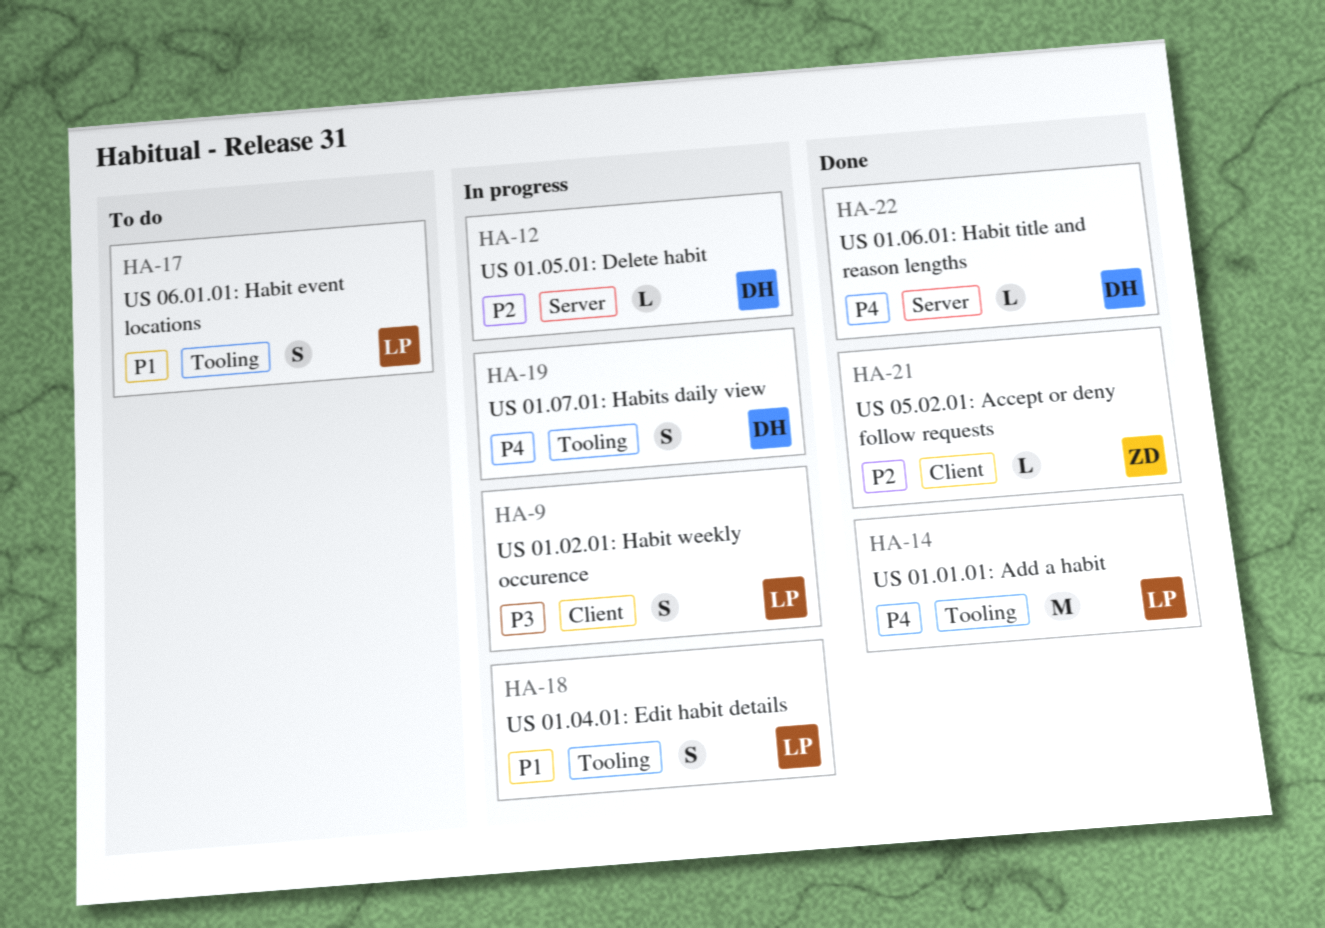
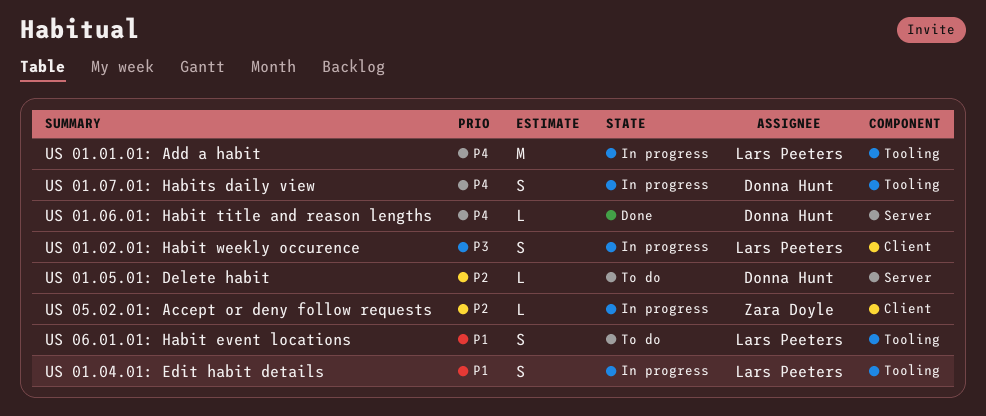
US 01.01.01: Add a habit, status: Done -> In progress
US 01.05.01: Delete habit, status: In progress -> To do
US 05.02.01: Accept or deny follow requests, status: Done -> In progress

